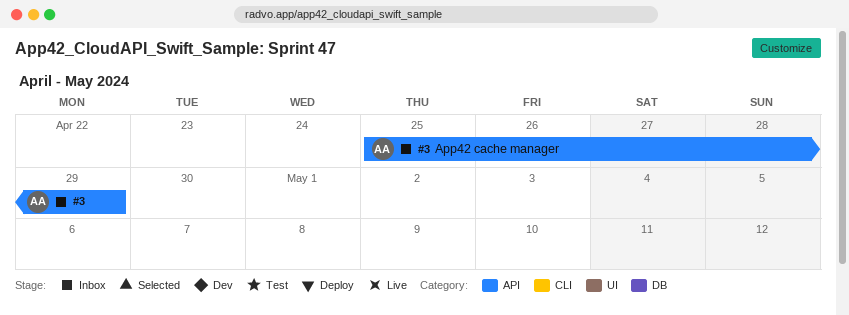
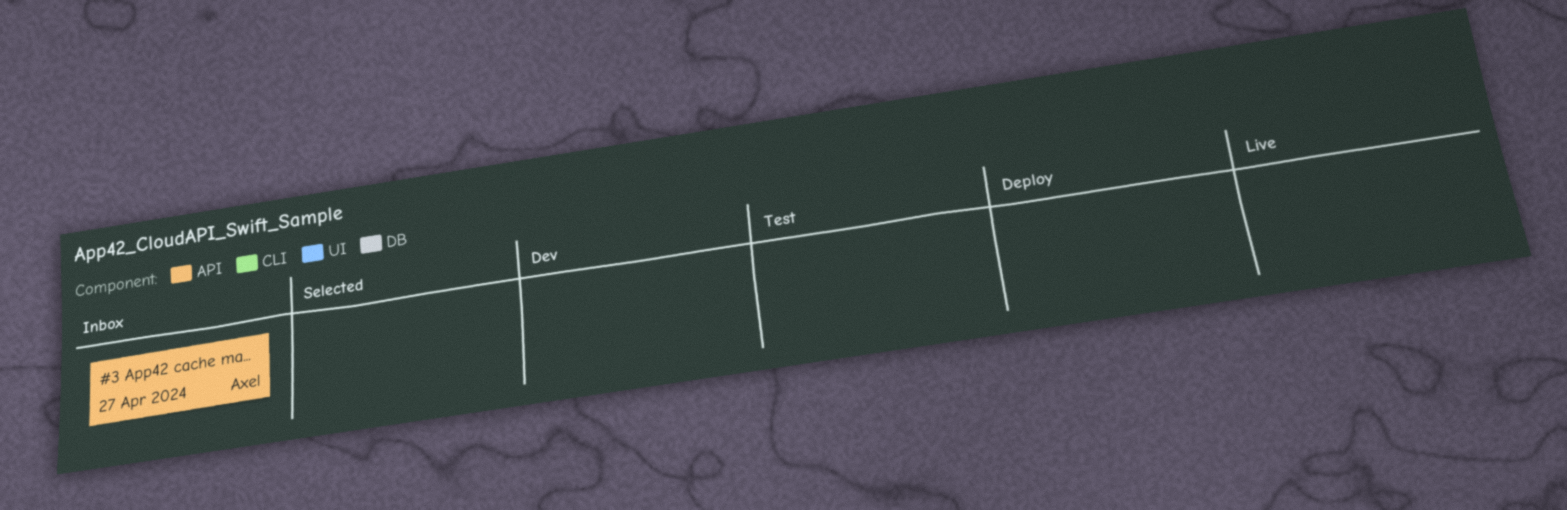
#3, due: Apr 29 -> Apr 27

